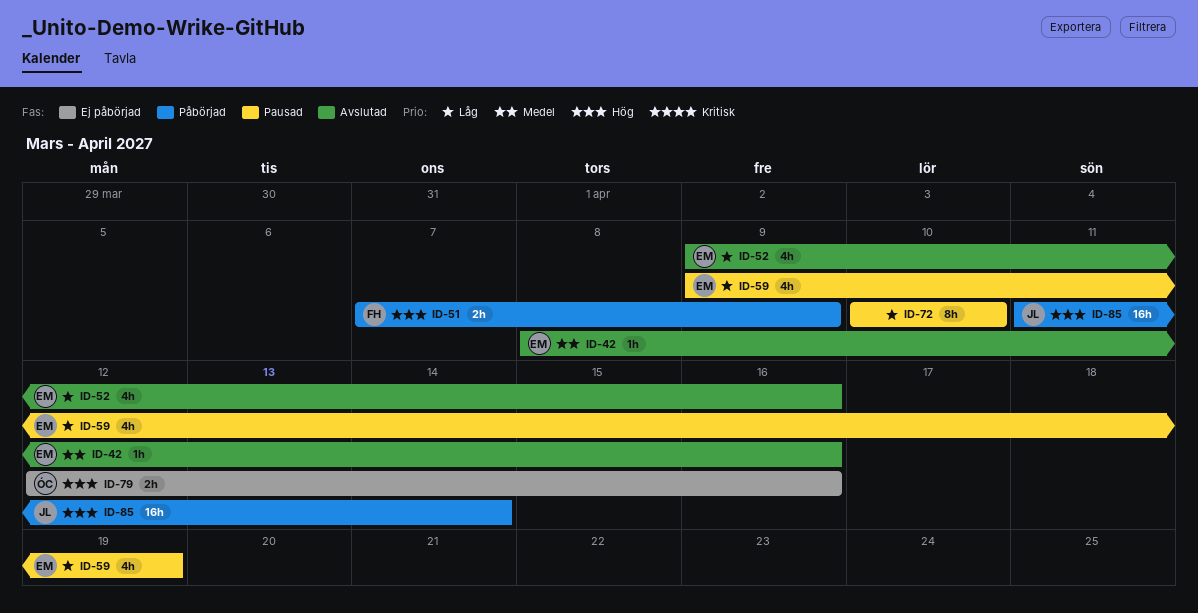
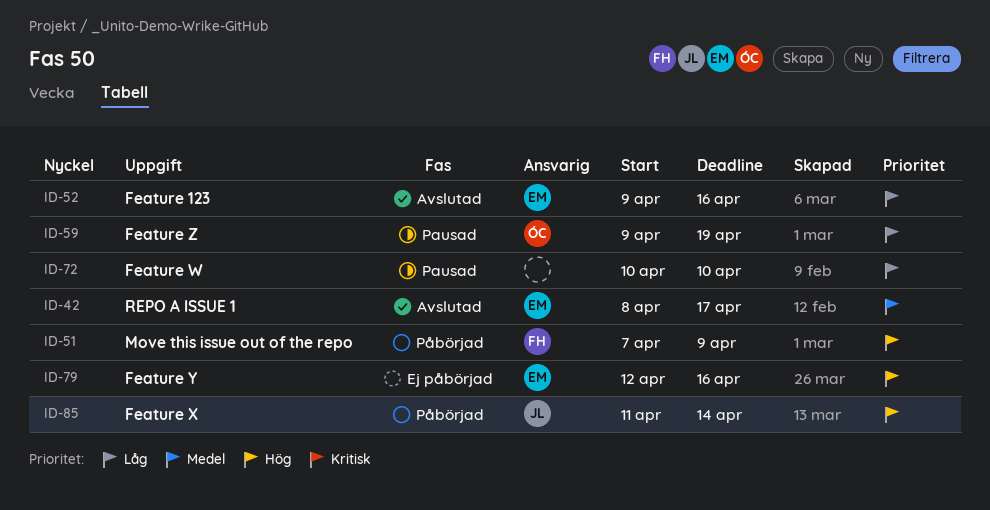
ID-42, due: Apr 16 -> Apr 17
ID-59, owner: EM -> ÓC
ID-79, owner: ÓC -> EM

